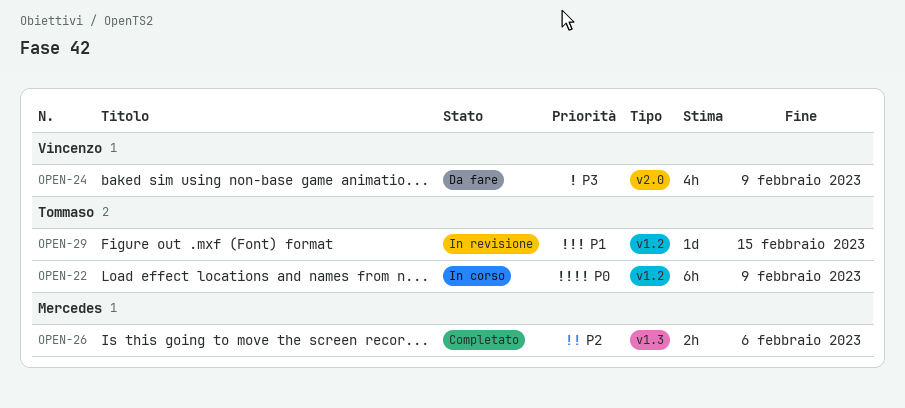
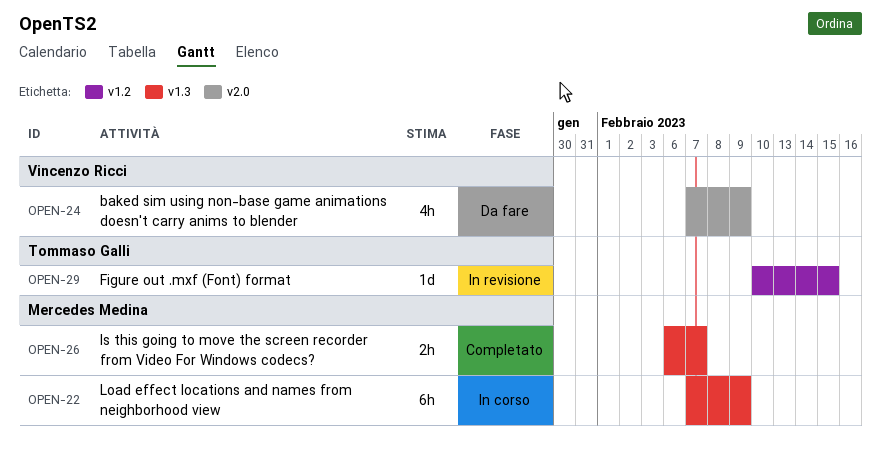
OPEN-22, owner: Tommaso Galli -> Mercedes Medina
OPEN-22, label: v1.2 -> v1.3
OPEN-26, due: Feb 6 -> Feb 7

